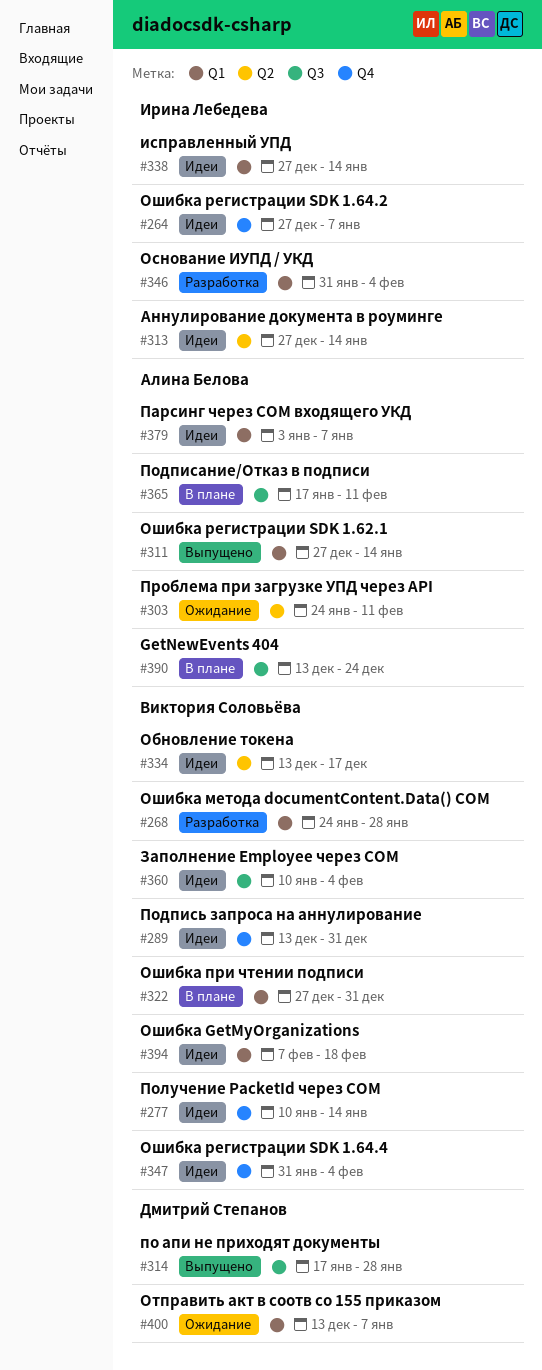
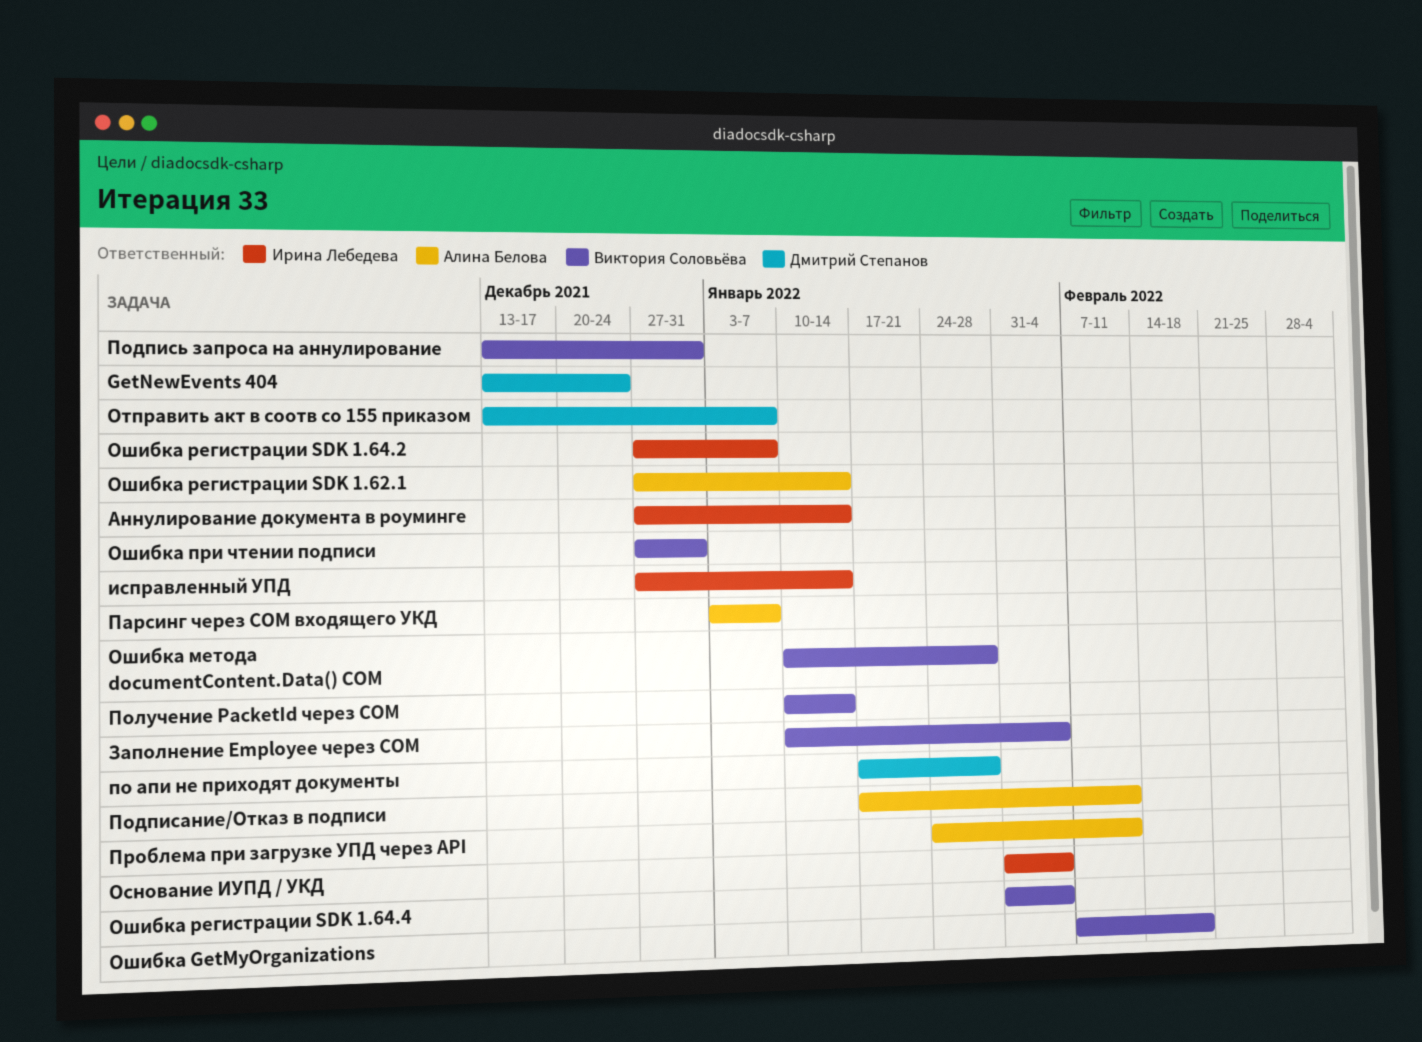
GetNewEvents 404, owner: Алина Белова -> Дмитрий Степанов
Обновление токена: present -> none
Ошибка метода documentContent.Data() COM, start: Jan 24 -> Jan 10

